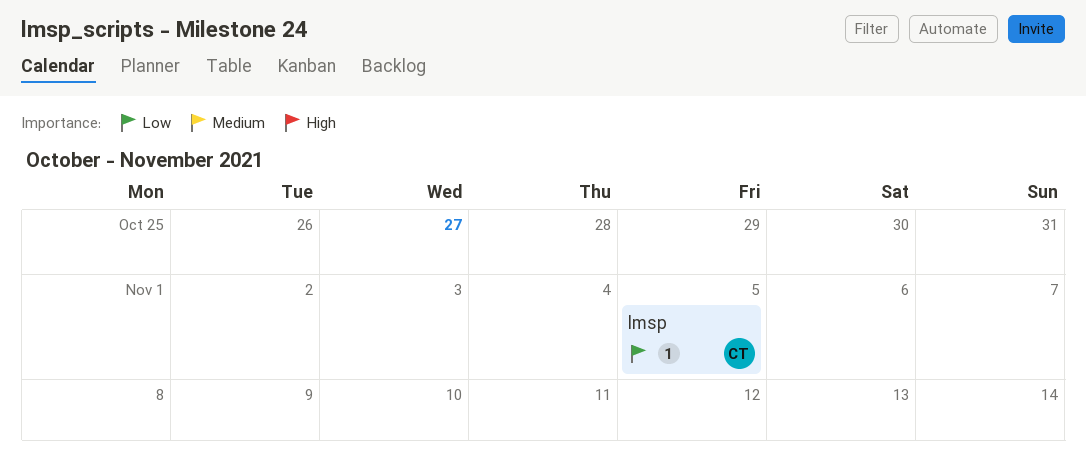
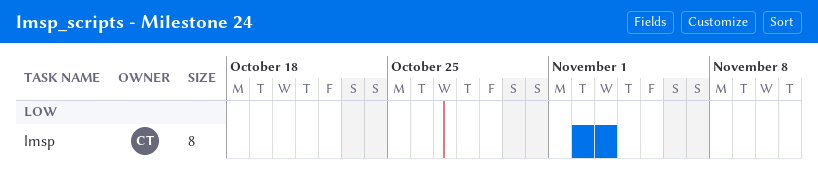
lmsp, estimate: 1 -> 8
lmsp, due: Nov 5 -> Nov 3

